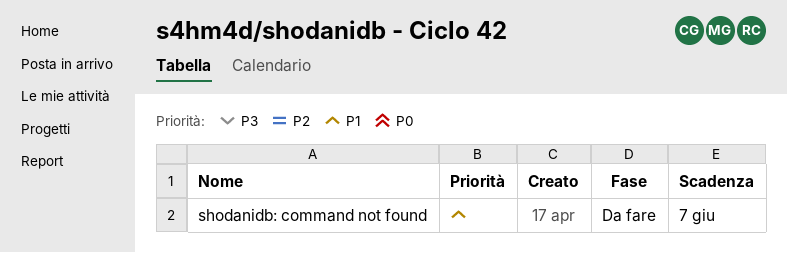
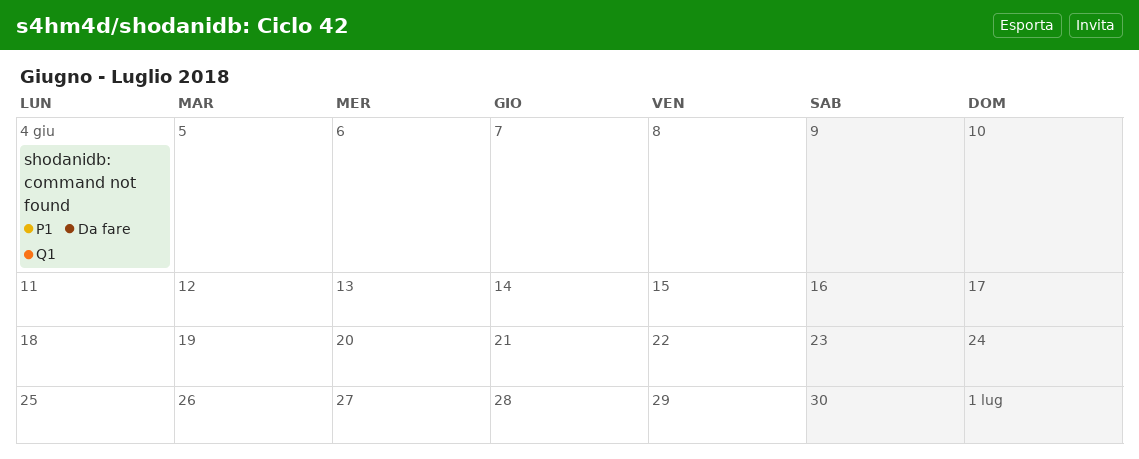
shodanidb: command not found, due: Jun 7 -> Jun 4

